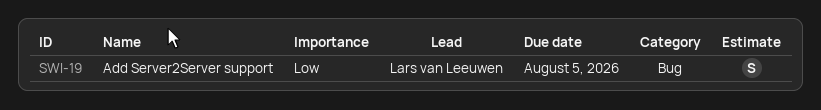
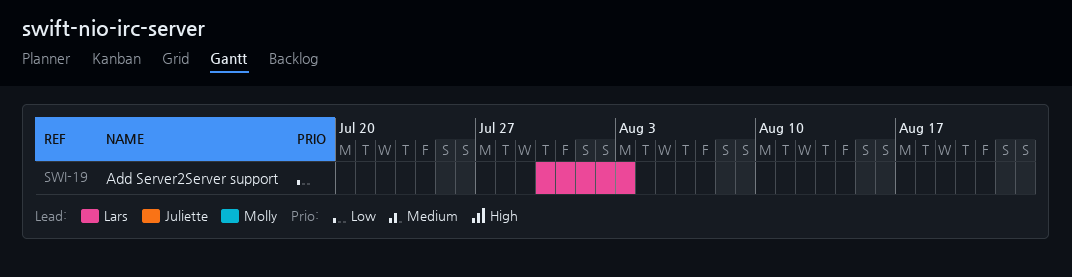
SWI-19, due: Aug 5 -> Aug 3

